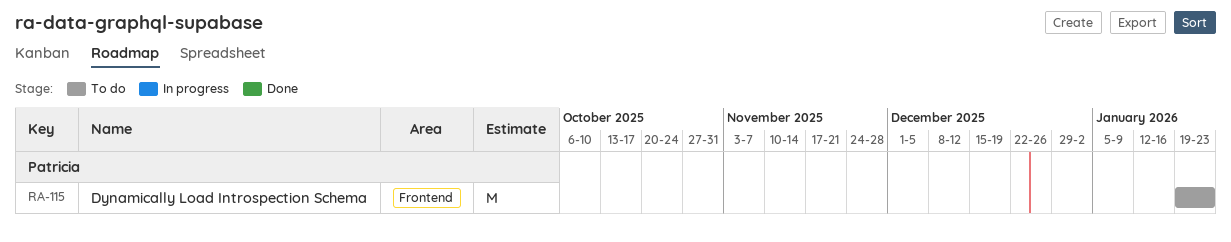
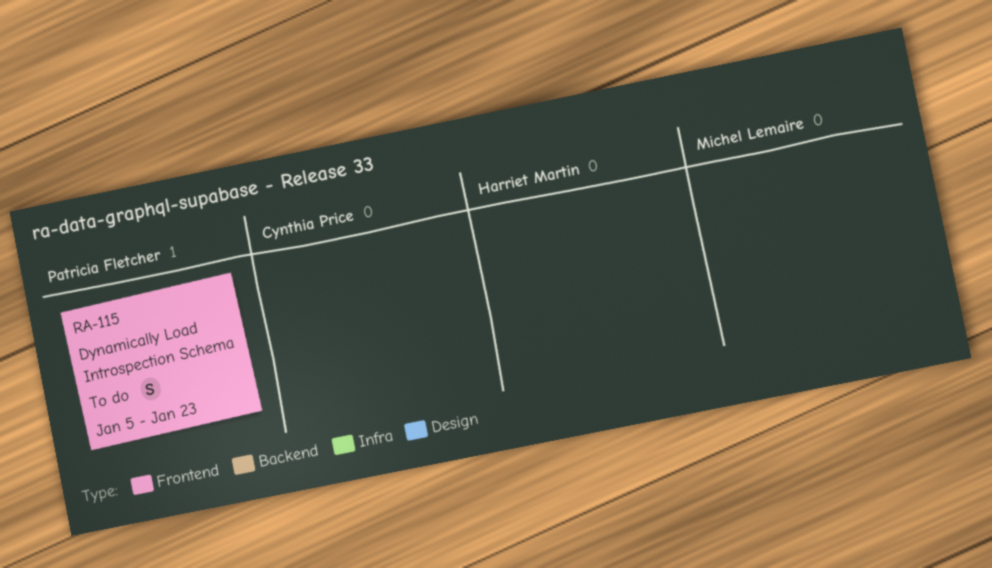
RA-115, estimate: M -> S
RA-115, start: Jan 19 -> Jan 5

